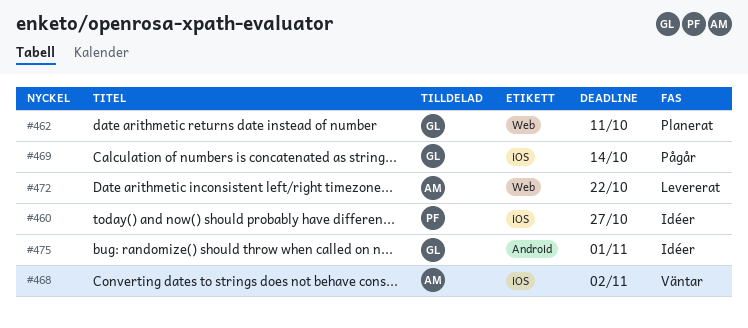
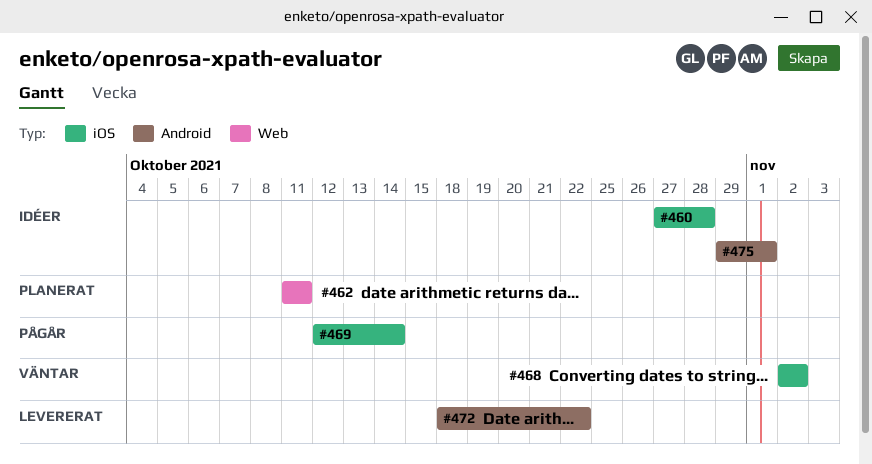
#460, due: Oct 27 -> Oct 28
#472, label: Web -> Android

